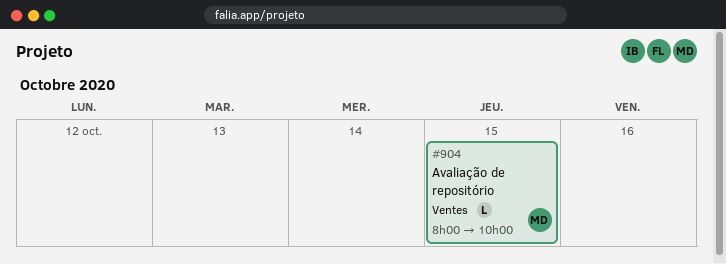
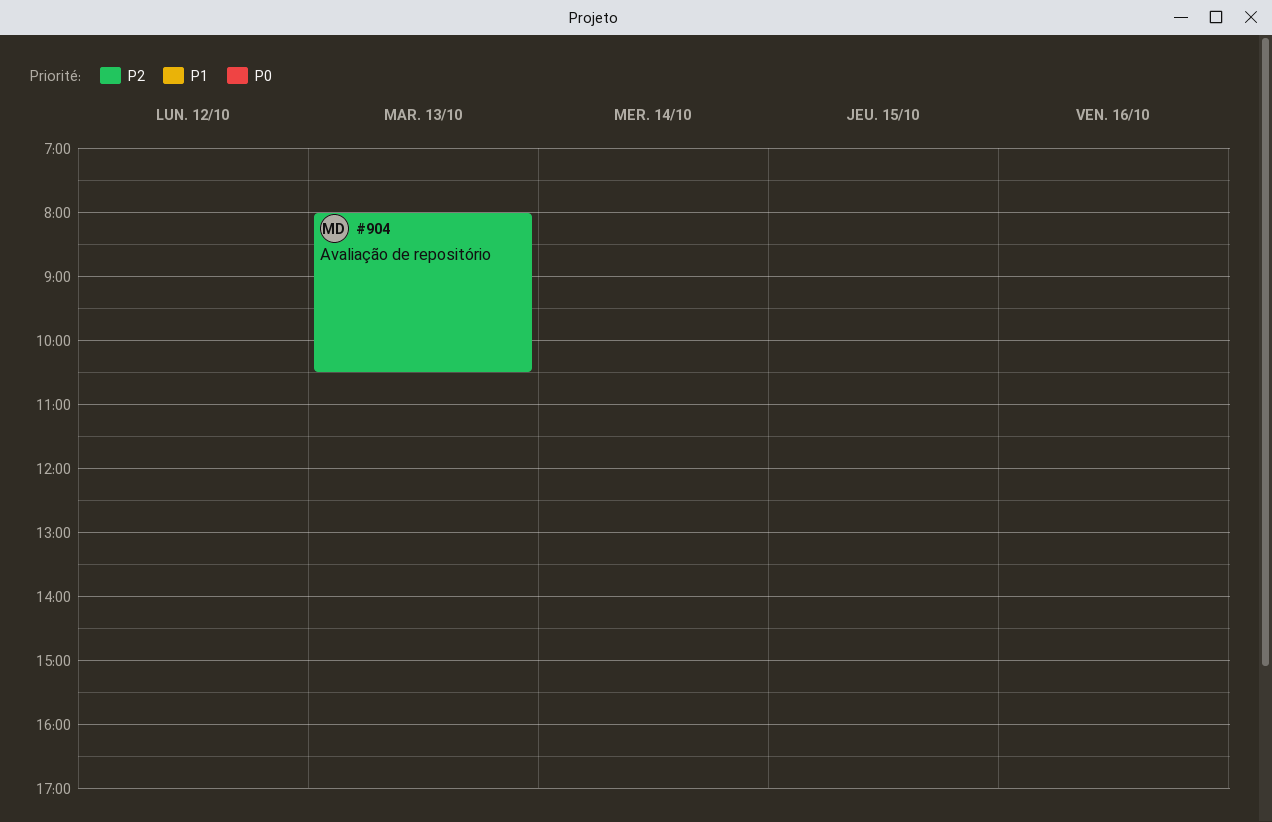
#904, day: Oct 15 -> Oct 13
#904, ends: 10:00 -> 10:30

